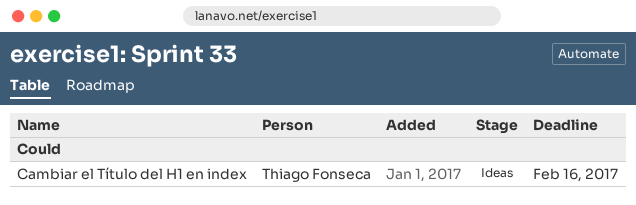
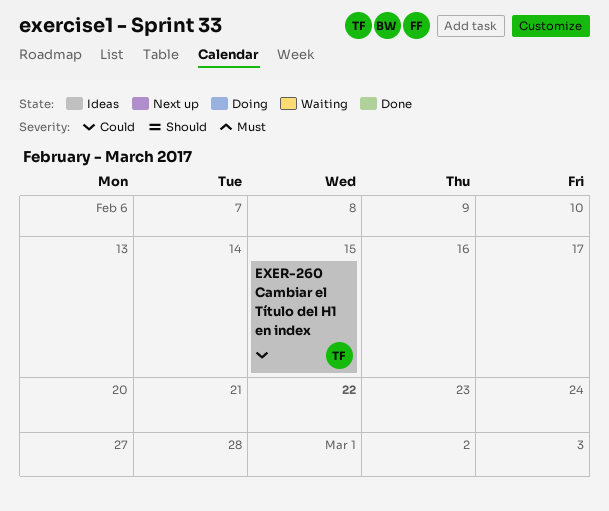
Cambiar el Título del H1 en index, due: Feb 16 -> Feb 15

